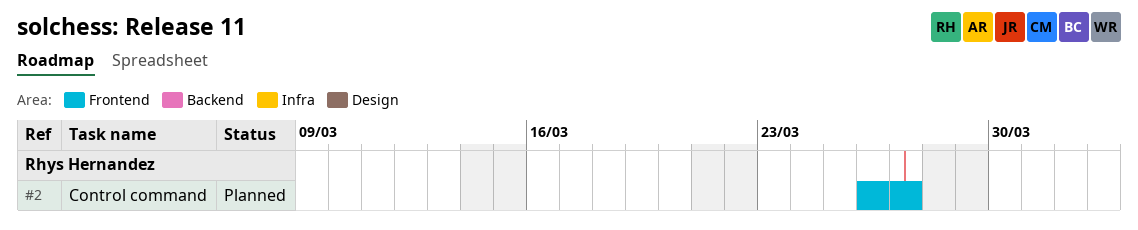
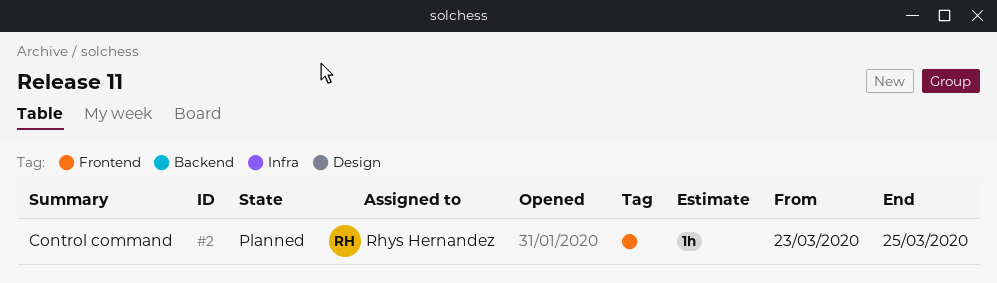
#2, start: Mar 26 -> Mar 23
#2, due: Mar 27 -> Mar 25

